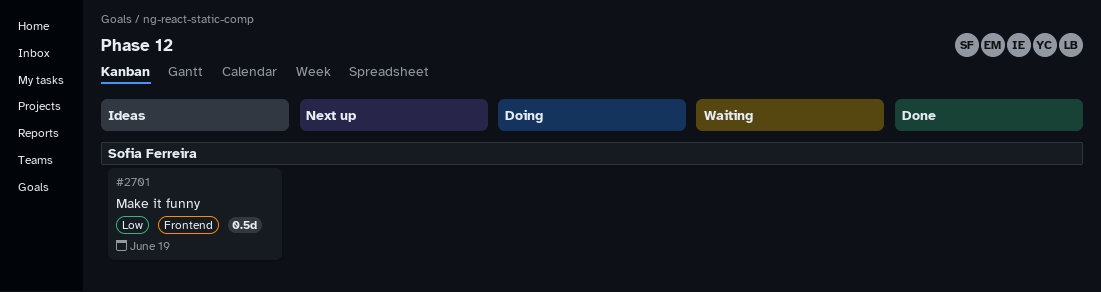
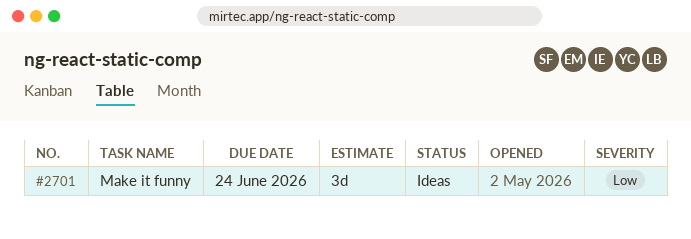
#2701, estimate: 0.5d -> 3d
#2701, due: Jun 19 -> Jun 24

